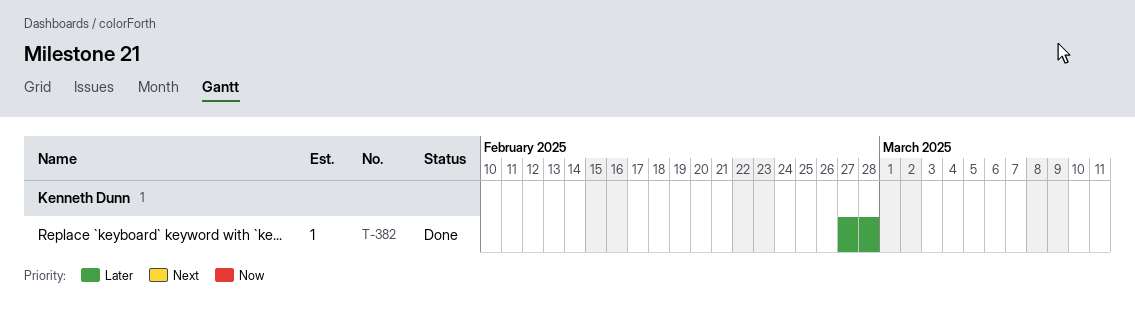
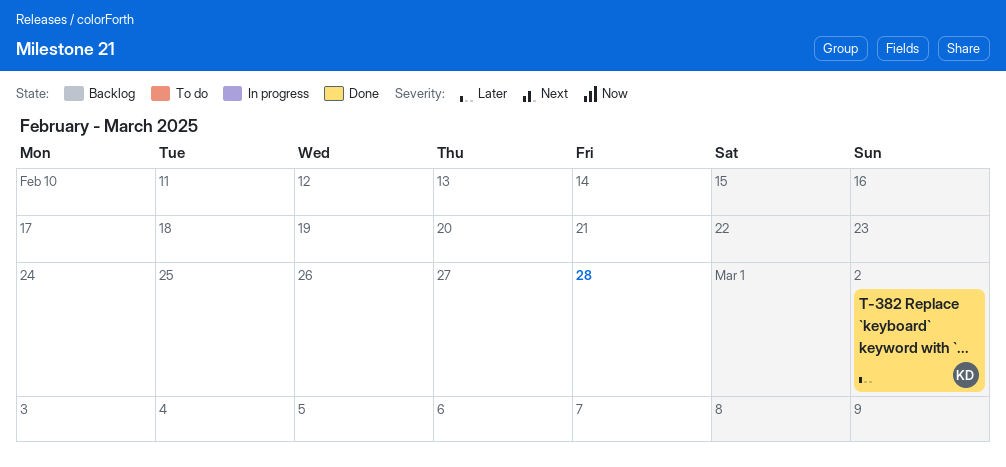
T-382, due: Feb 28 -> Mar 2

